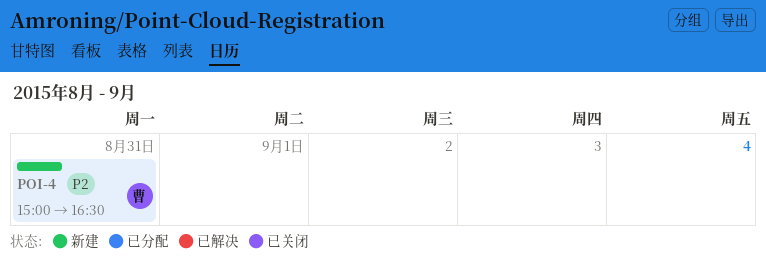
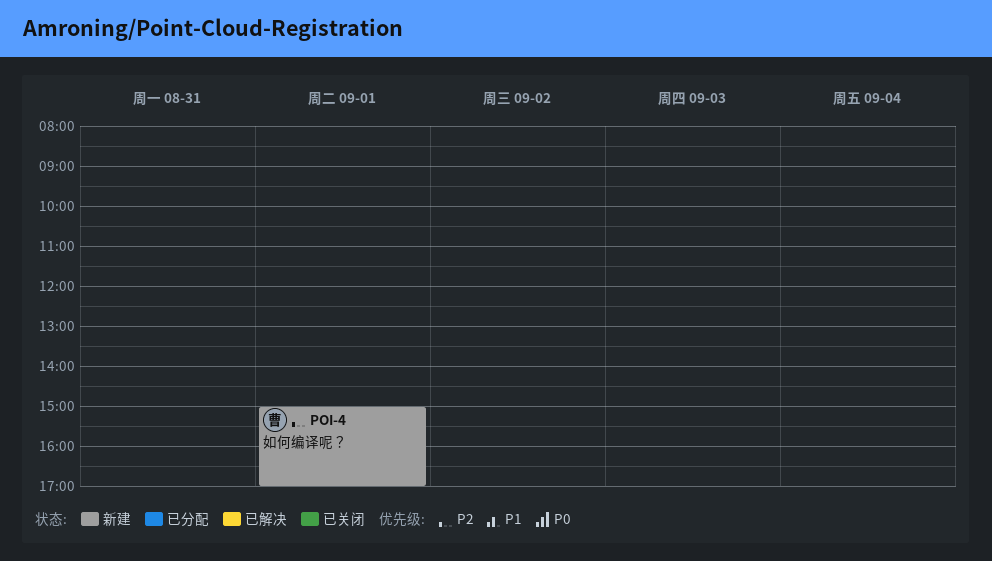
POI-4, day: Aug 31 -> Sep 1
POI-4, ends: 16:30 -> 17:00

